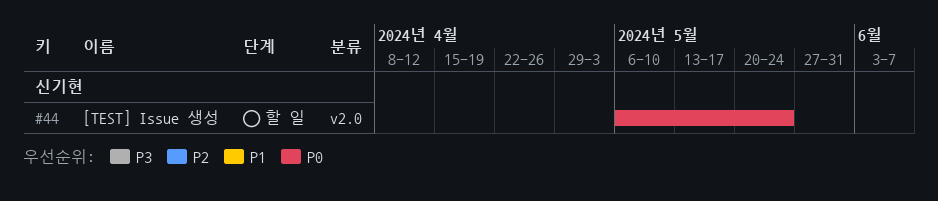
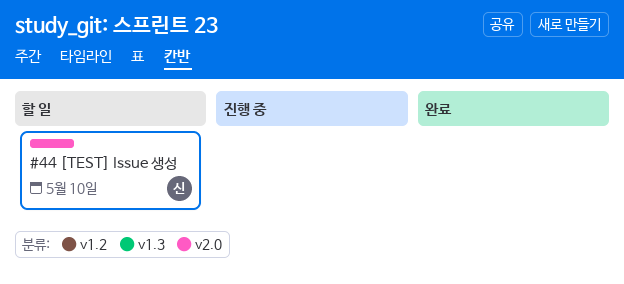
#44, due: May 24 -> May 10

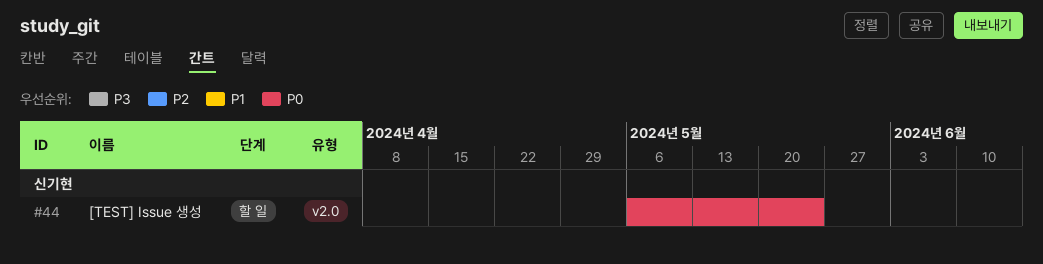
#44, due: May 10 -> May 24

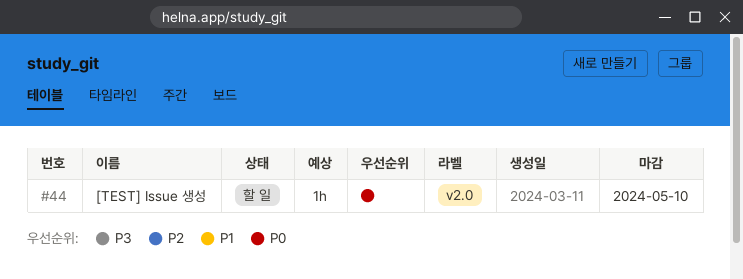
#44, due: May 24 -> May 10

